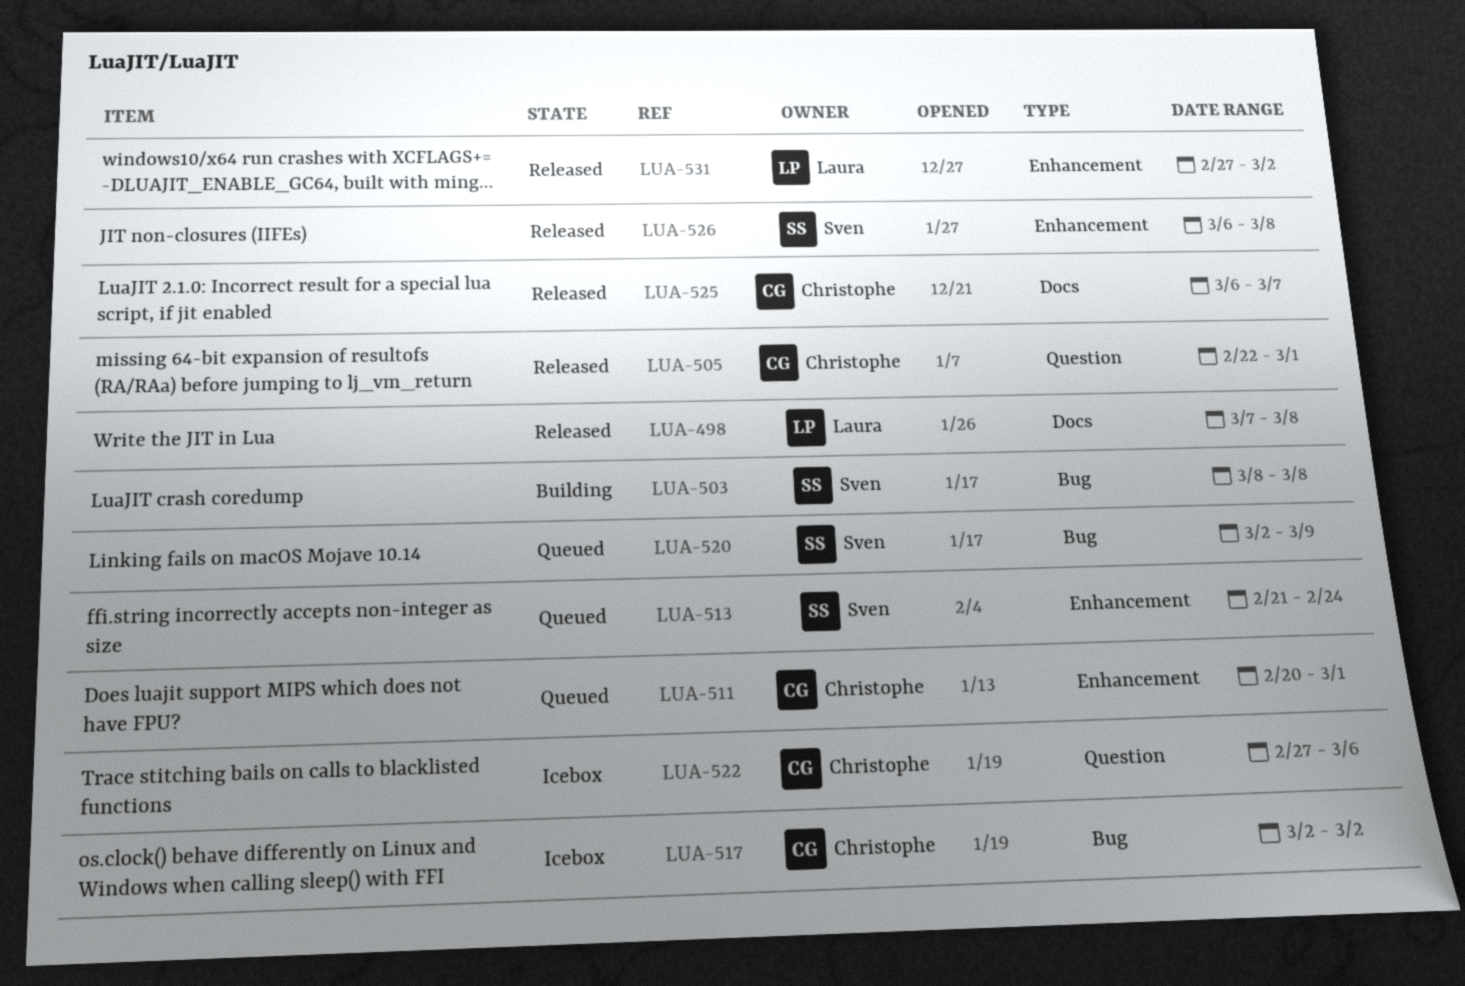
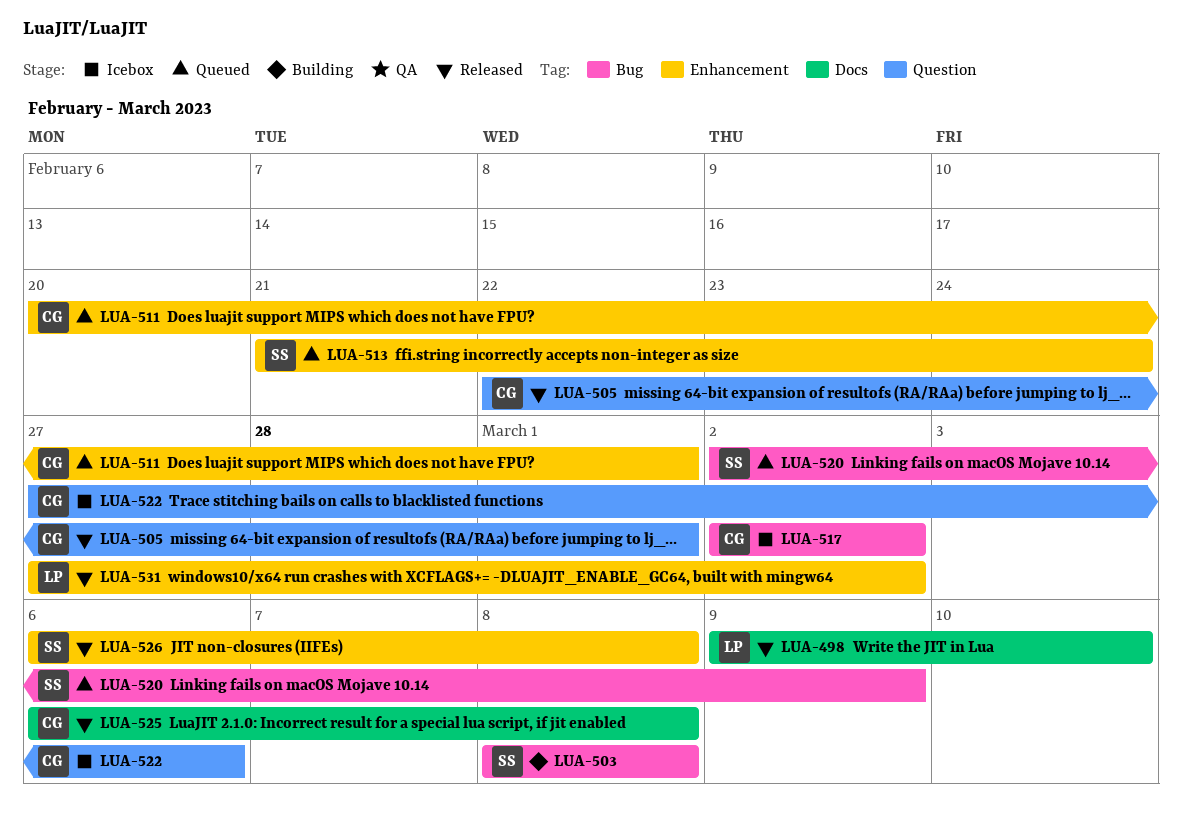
LUA-498, start: Mar 7 -> Mar 9
LUA-498, due: Mar 8 -> Mar 10
LUA-525, due: Mar 7 -> Mar 8

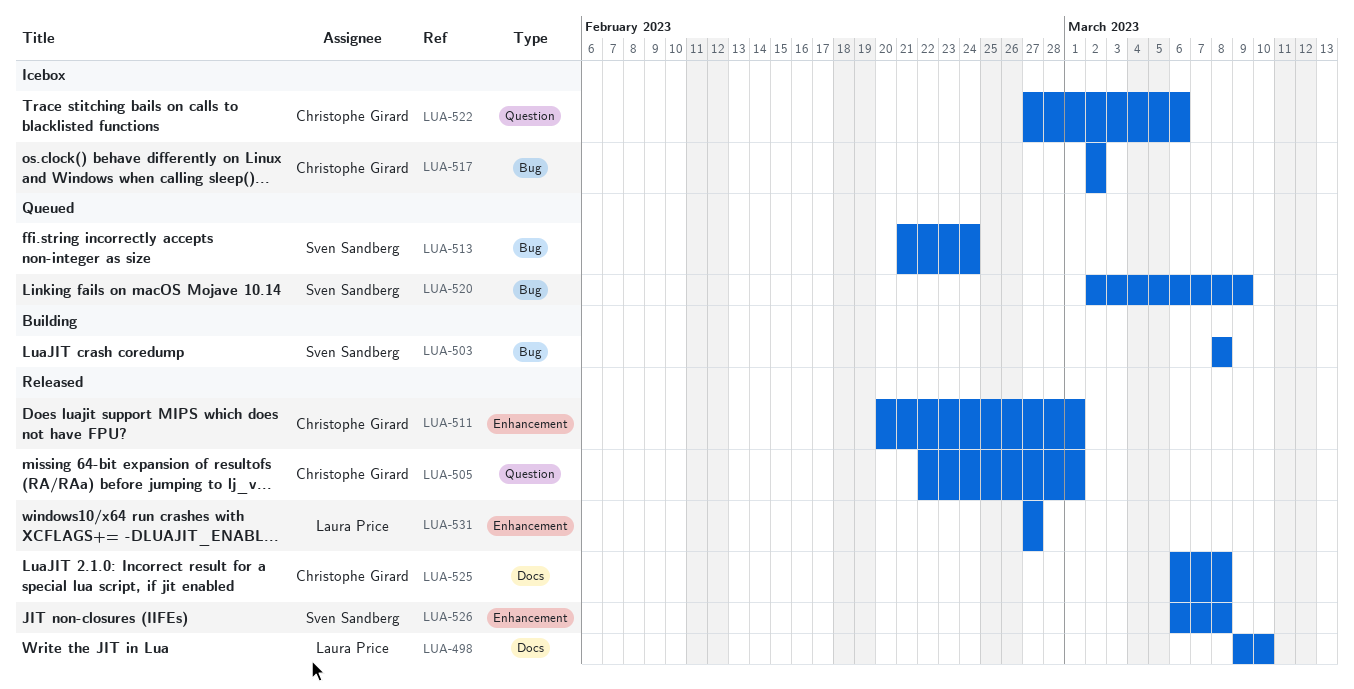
LUA-511, status: Queued -> Released
LUA-513, label: Enhancement -> Bug
LUA-531, due: Mar 2 -> Feb 27

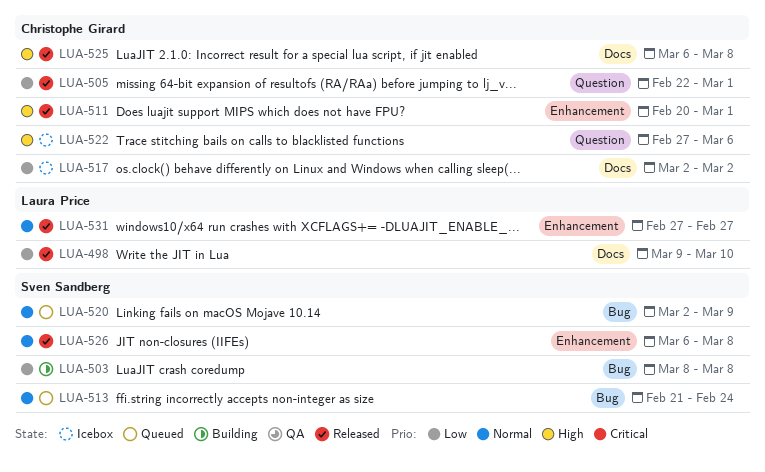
LUA-517, label: Bug -> Docs

